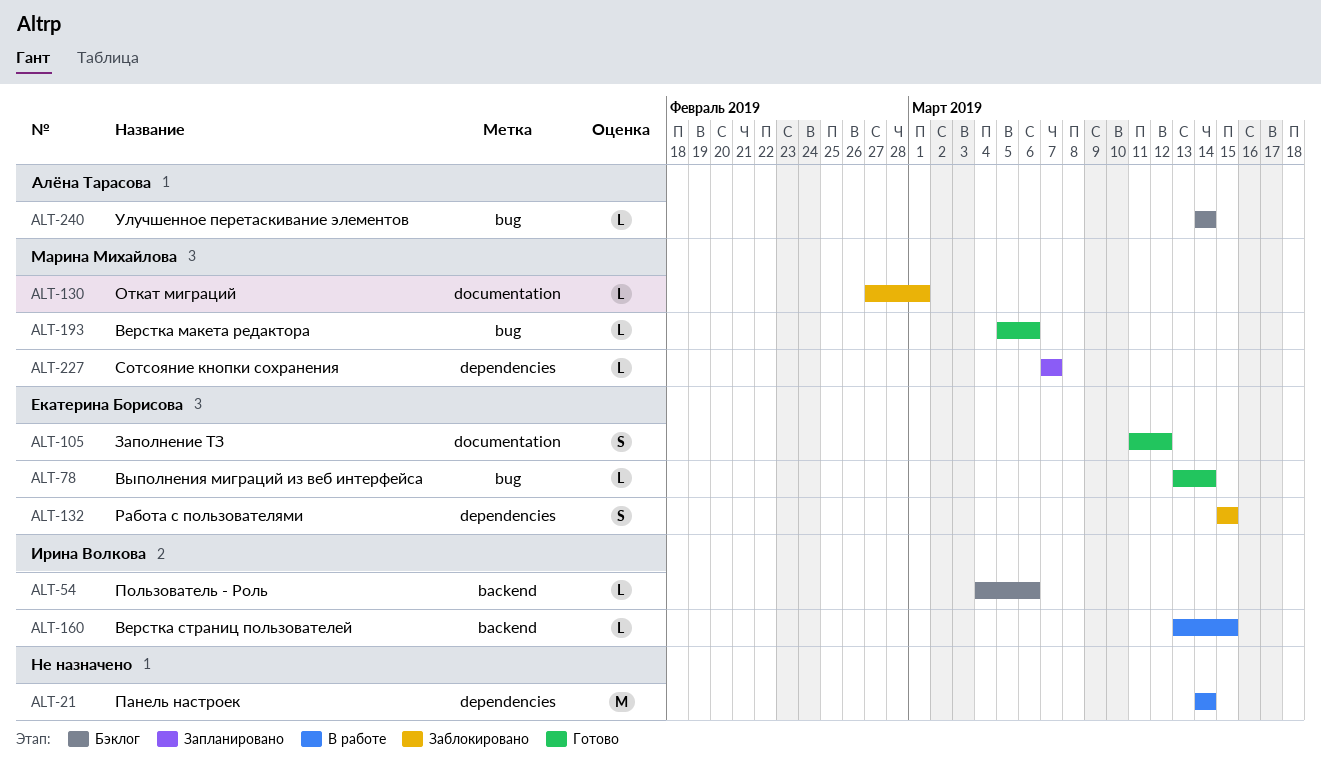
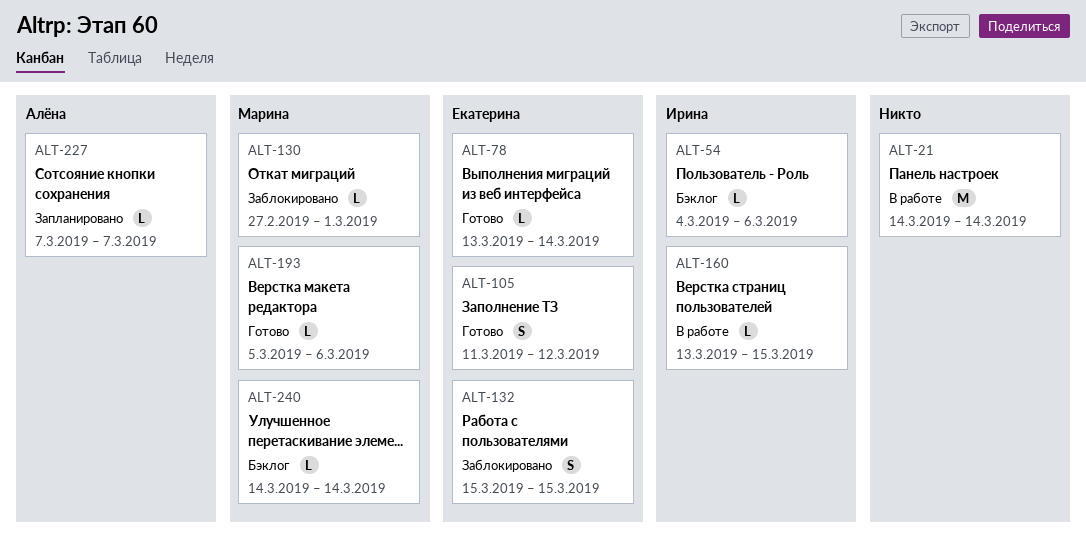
ALT-227, owner: Марина Михайлова -> Алёна Тарасова
ALT-240, owner: Алёна Тарасова -> Марина Михайлова

